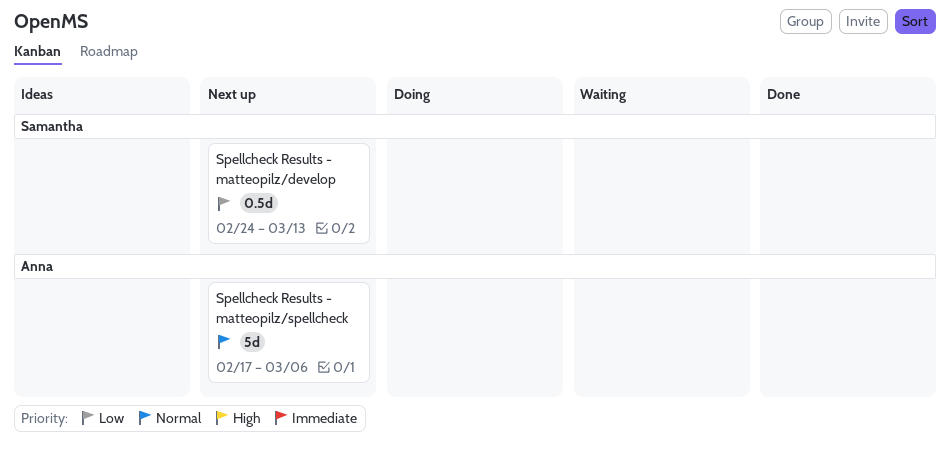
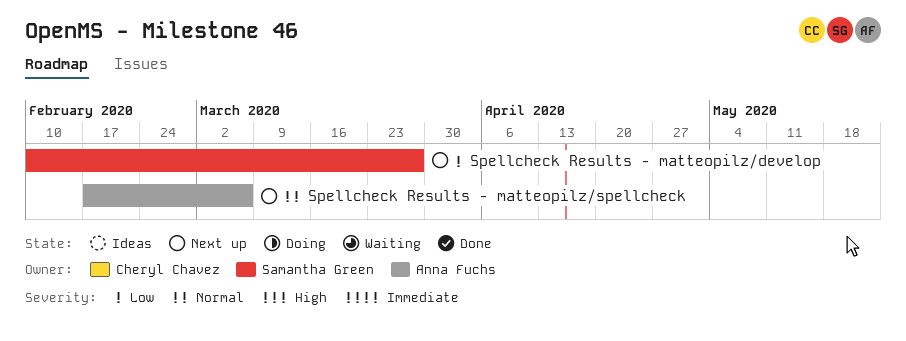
Spellcheck Results - matteopilz/develop, start: Feb 24 -> Feb 10
Spellcheck Results - matteopilz/develop, due: Mar 13 -> Mar 27

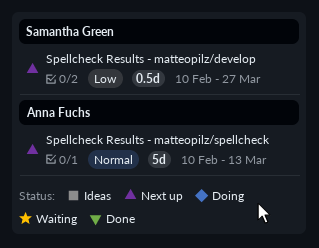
Spellcheck Results - matteopilz/spellcheck, start: Feb 17 -> Feb 10
Spellcheck Results - matteopilz/spellcheck, due: Mar 6 -> Mar 13

